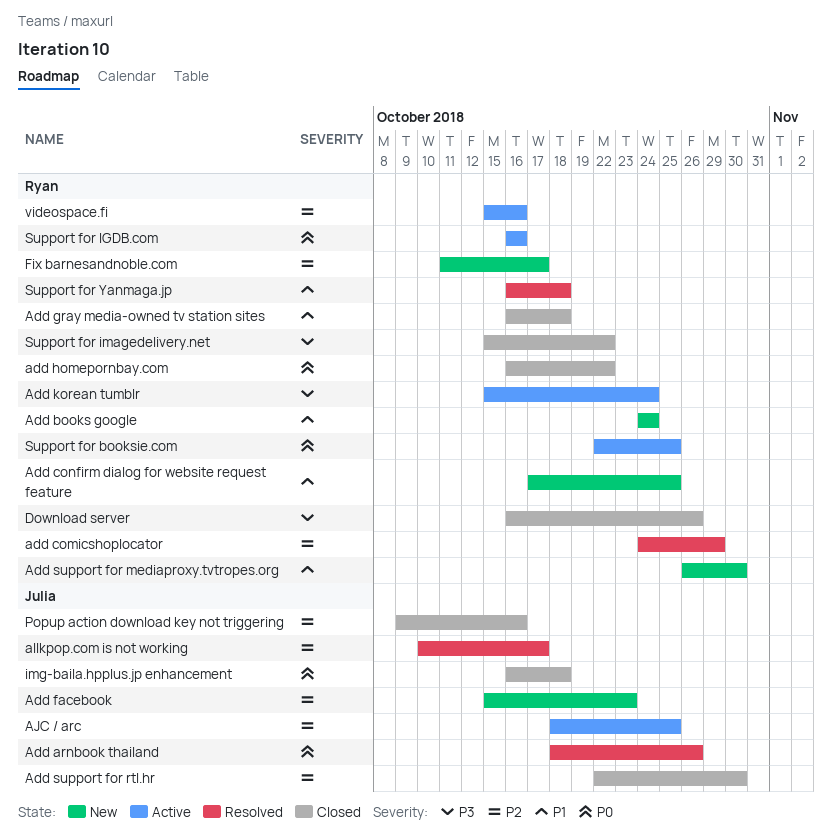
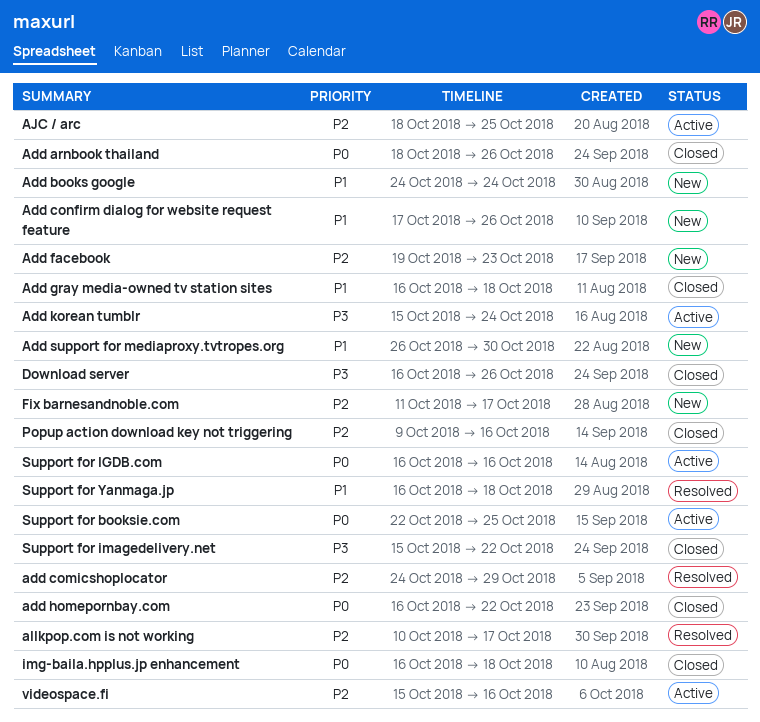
Add arnbook thailand, status: Resolved -> Closed
Add confirm dialog for website request feature, due: Oct 25 -> Oct 26
Add facebook, start: Oct 15 -> Oct 19
Add support for rtl.hr: present -> none

